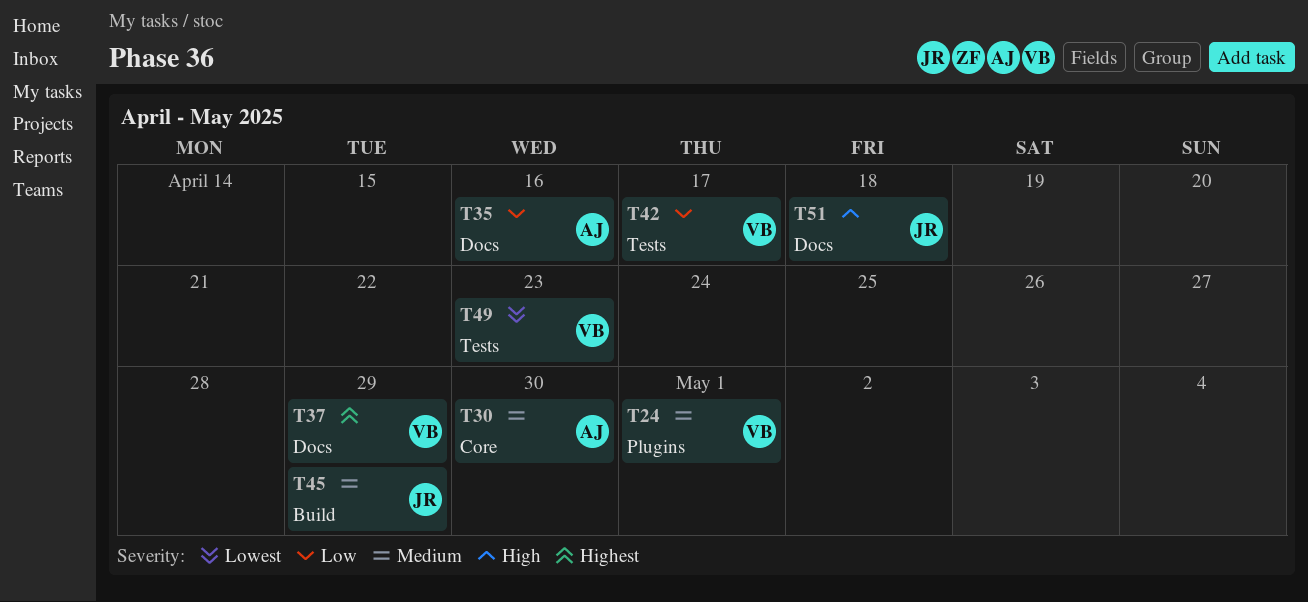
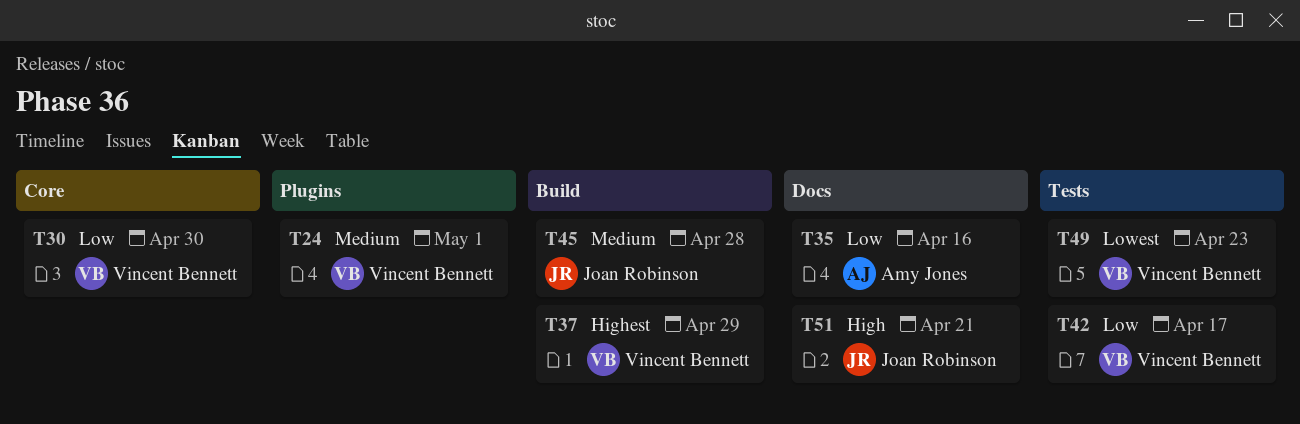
T30, owner: Amy Jones -> Vincent Bennett
T30, priority: Medium -> Low
T37, label: Docs -> Build
T45, due: Apr 29 -> Apr 28
T51, due: Apr 18 -> Apr 21

